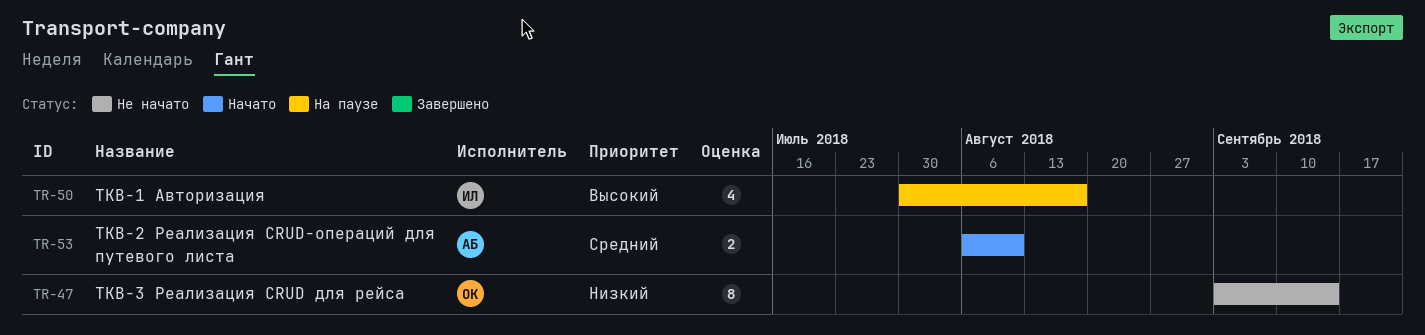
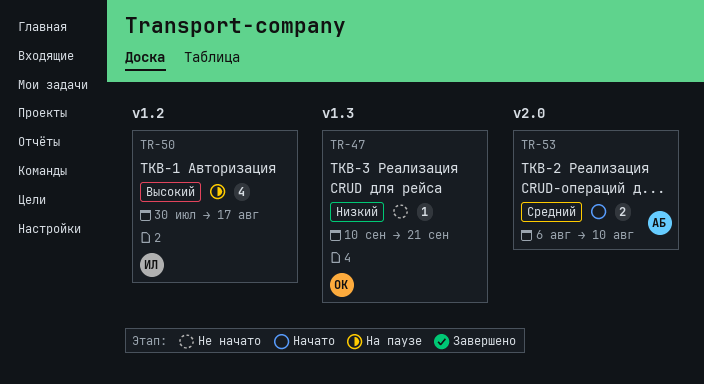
TR-47, estimate: 8 -> 1
TR-47, start: Sep 3 -> Sep 10
TR-47, due: Sep 14 -> Sep 21

